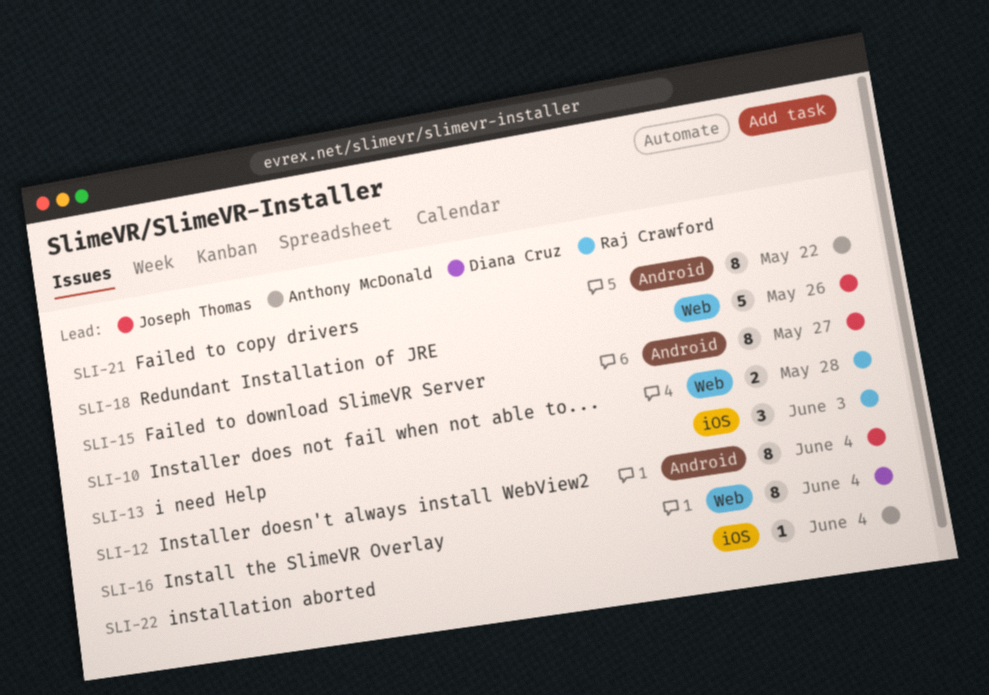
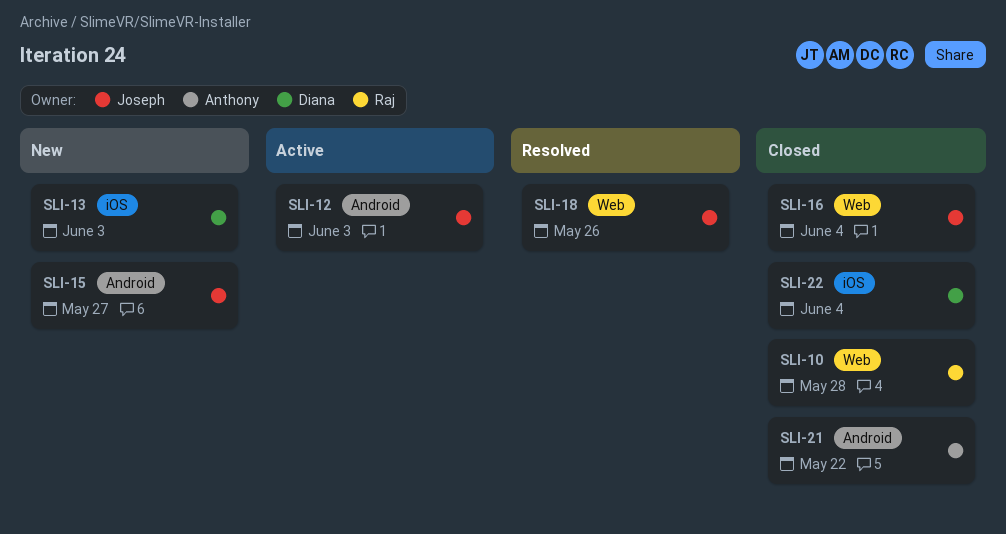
SLI-12, due: Jun 4 -> Jun 3
SLI-13, owner: Raj Crawford -> Diana Cruz
SLI-16, owner: Diana Cruz -> Joseph Thomas
SLI-22, owner: Anthony McDonald -> Diana Cruz

